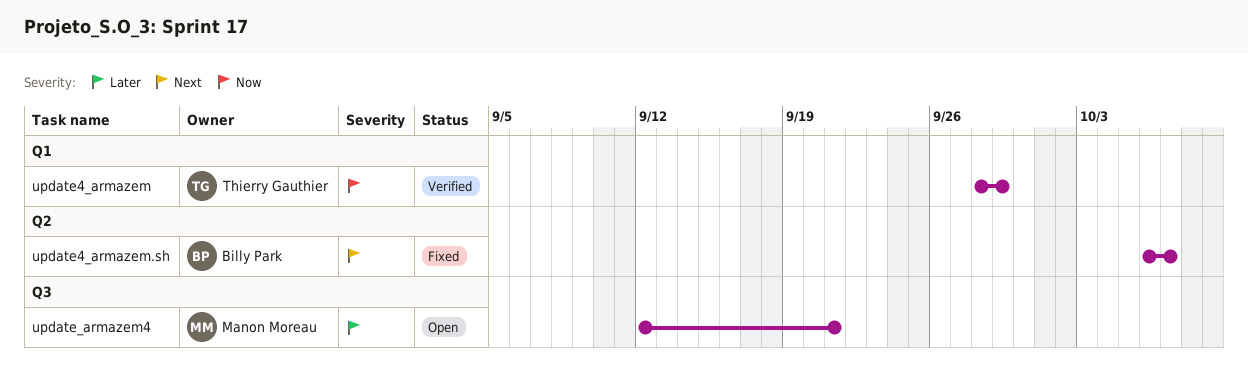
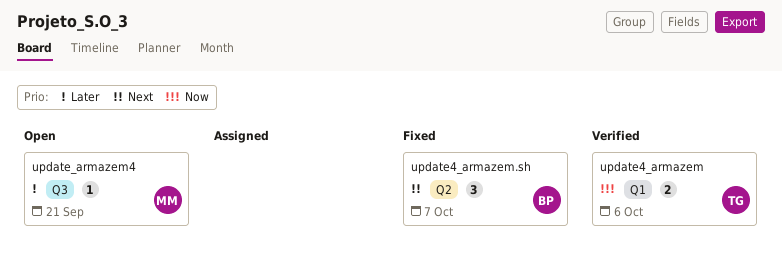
update4_armazem, due: Sep 29 -> Oct 6

